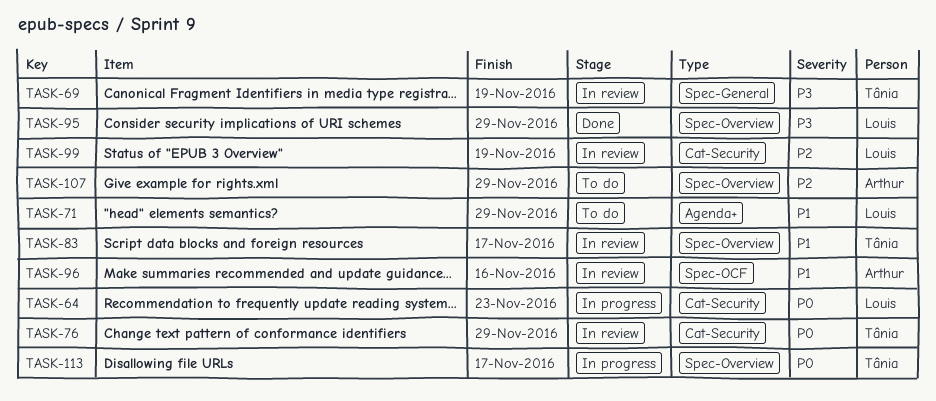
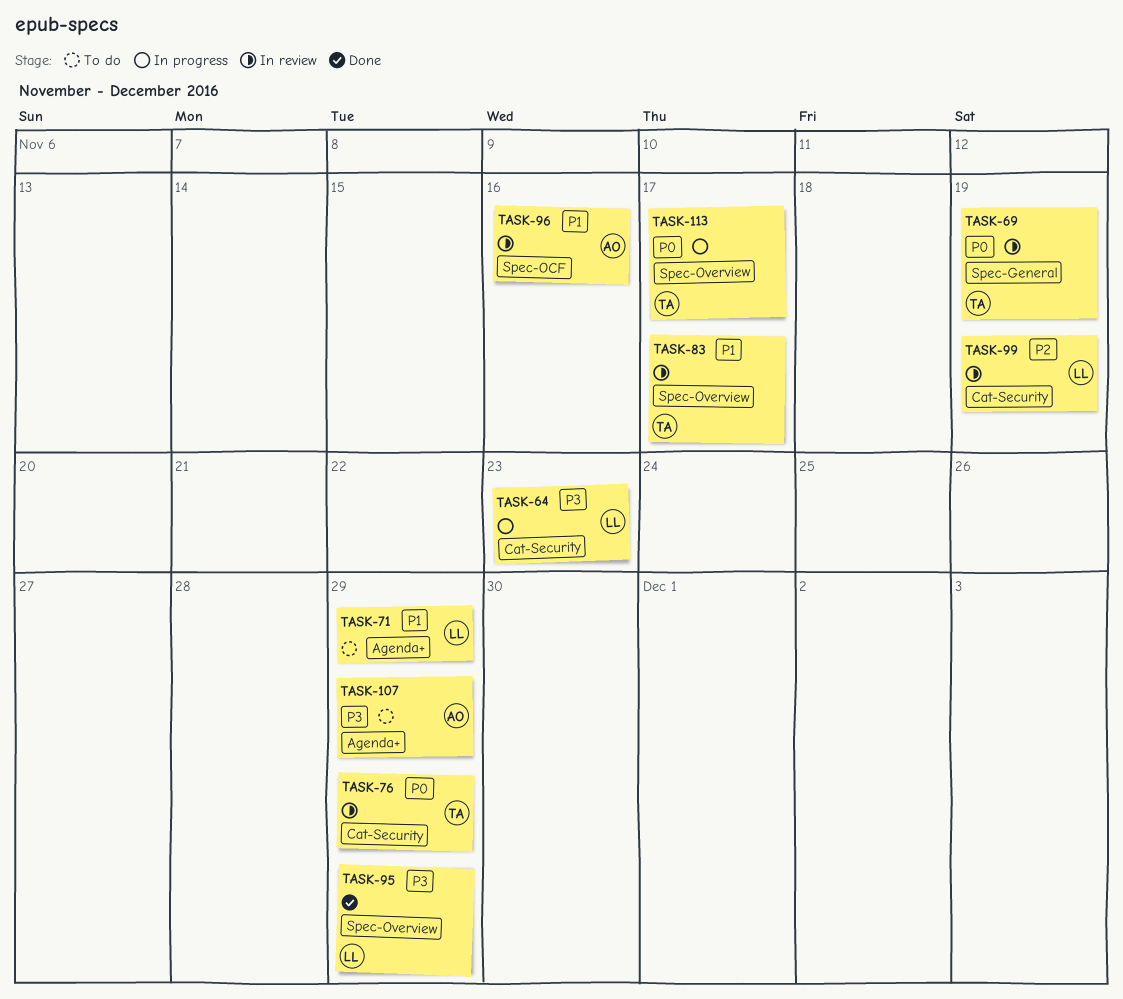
TASK-64, priority: P0 -> P3
TASK-69, priority: P3 -> P0
TASK-107, priority: P2 -> P3
TASK-107, label: Spec-Overview -> Agenda+

